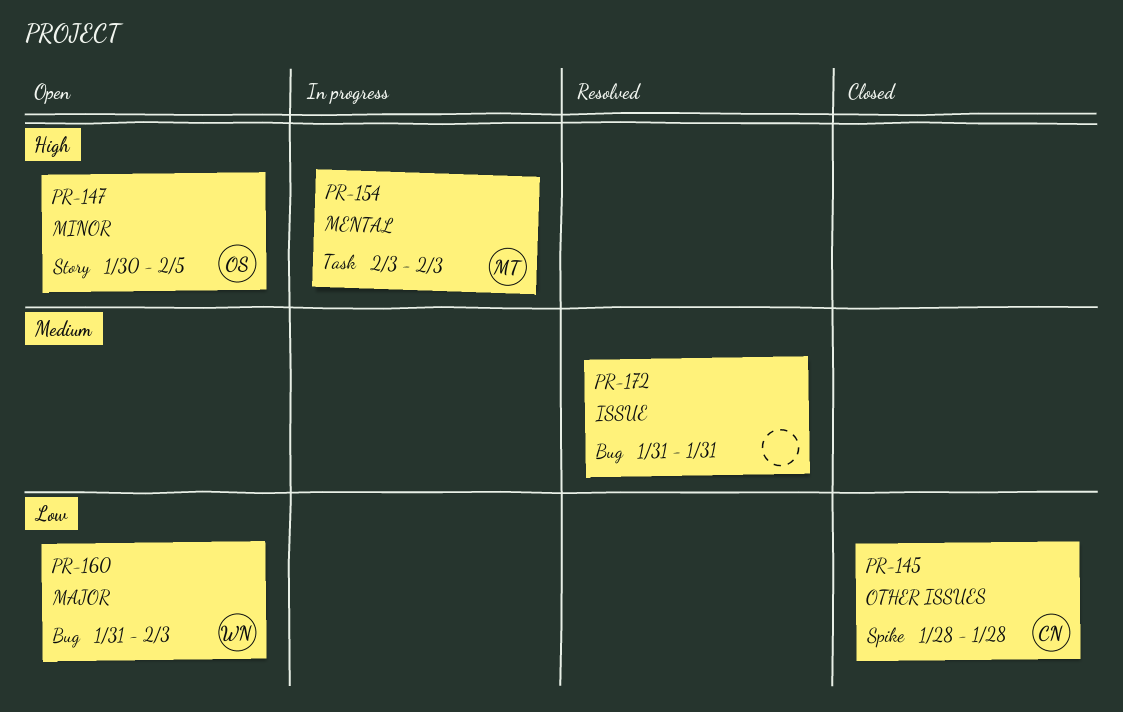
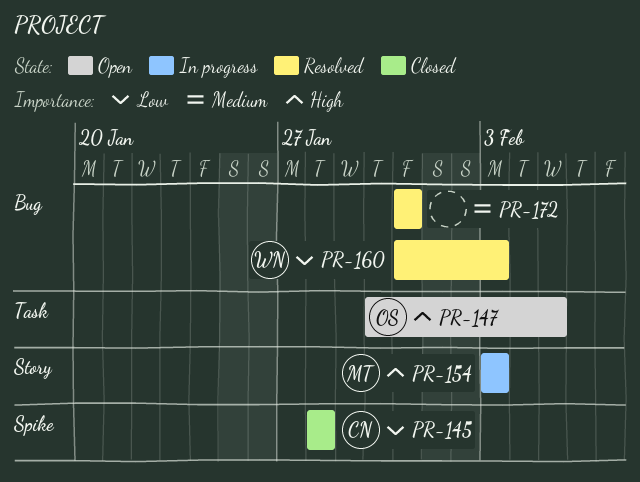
PR-147, label: Story -> Task
PR-154, label: Task -> Story
PR-160, status: Open -> Resolved

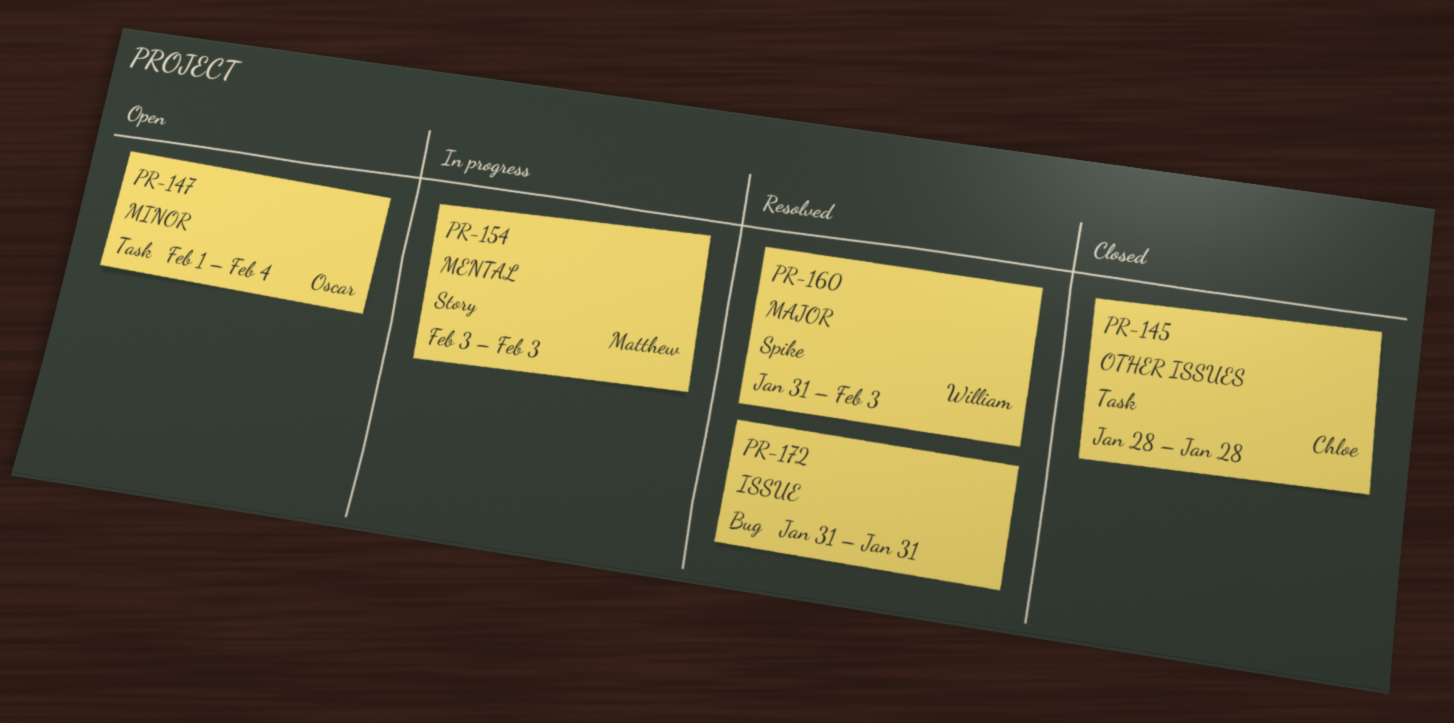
PR-145, label: Spike -> Task
PR-147, start: Jan 30 -> Feb 1
PR-147, due: Feb 5 -> Feb 4
PR-160, label: Bug -> Spike

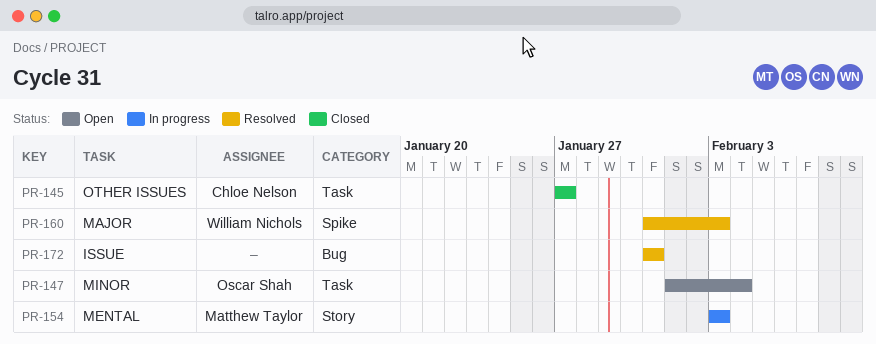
PR-145, start: Jan 28 -> Jan 27
PR-145, due: Jan 28 -> Jan 27

